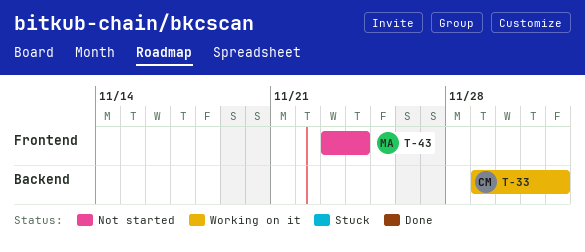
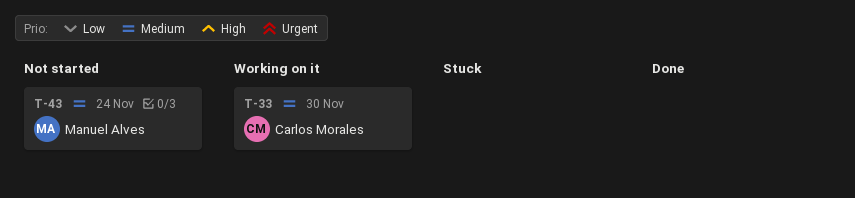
T-33, due: Dec 2 -> Nov 30

